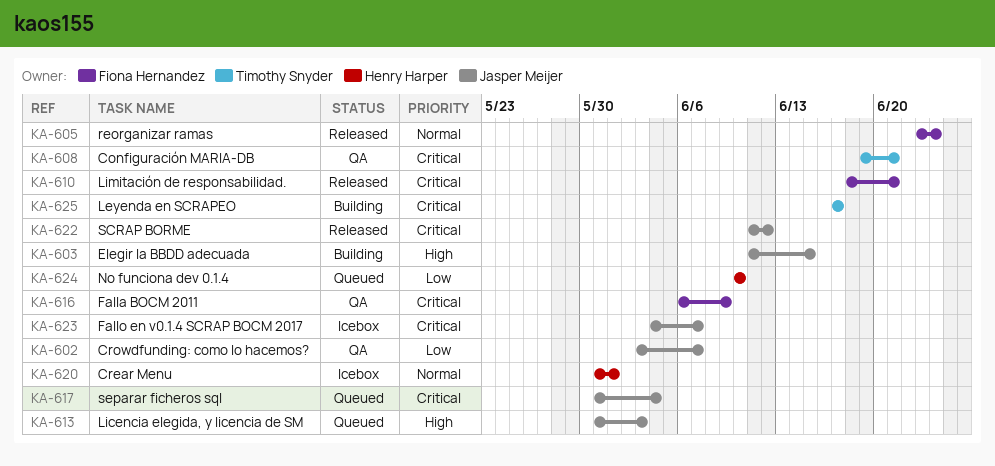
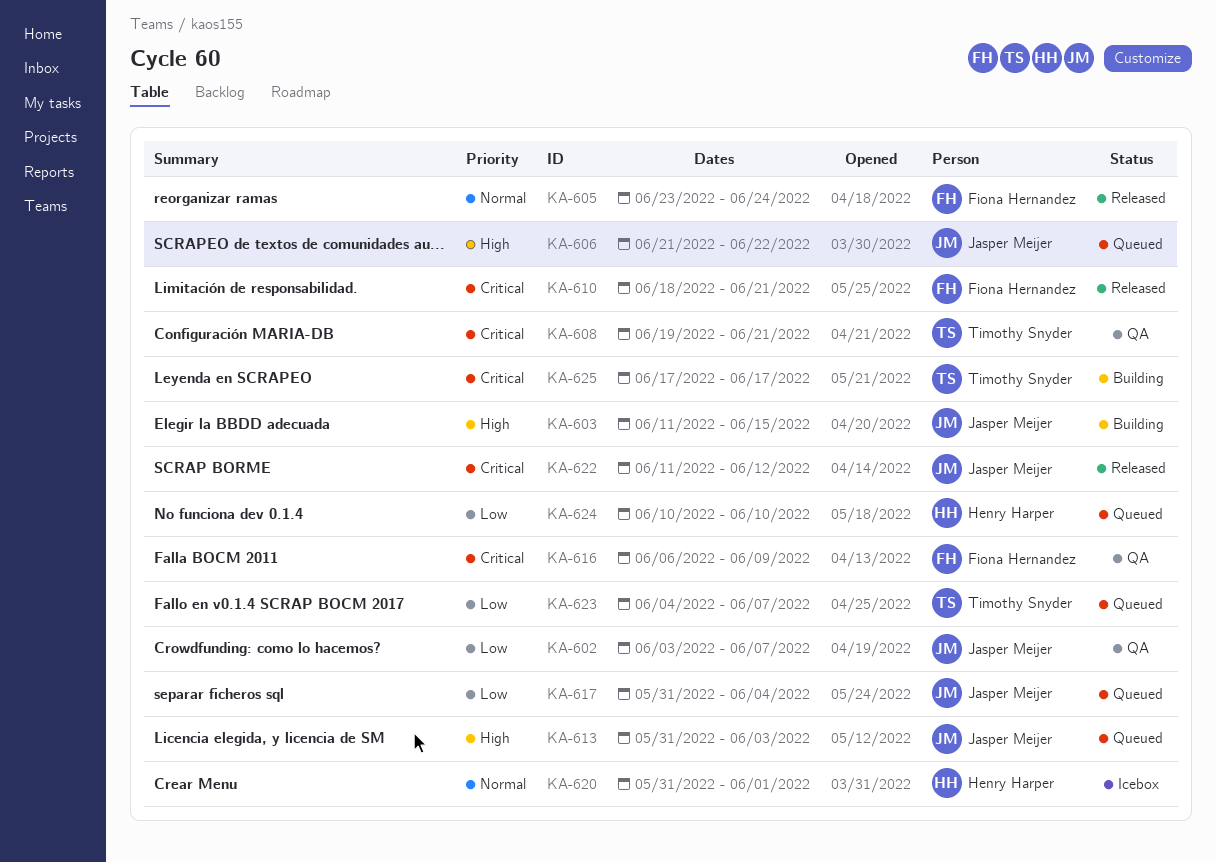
KA-606: none -> present
KA-617, priority: Critical -> Low
KA-623, status: Icebox -> Queued
KA-623, owner: Jasper Meijer -> Timothy Snyder
KA-623, priority: Critical -> Low

